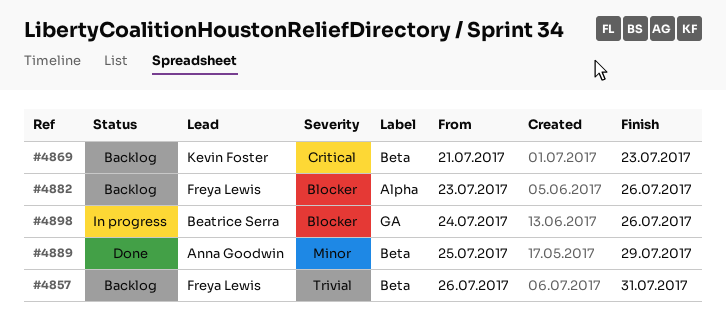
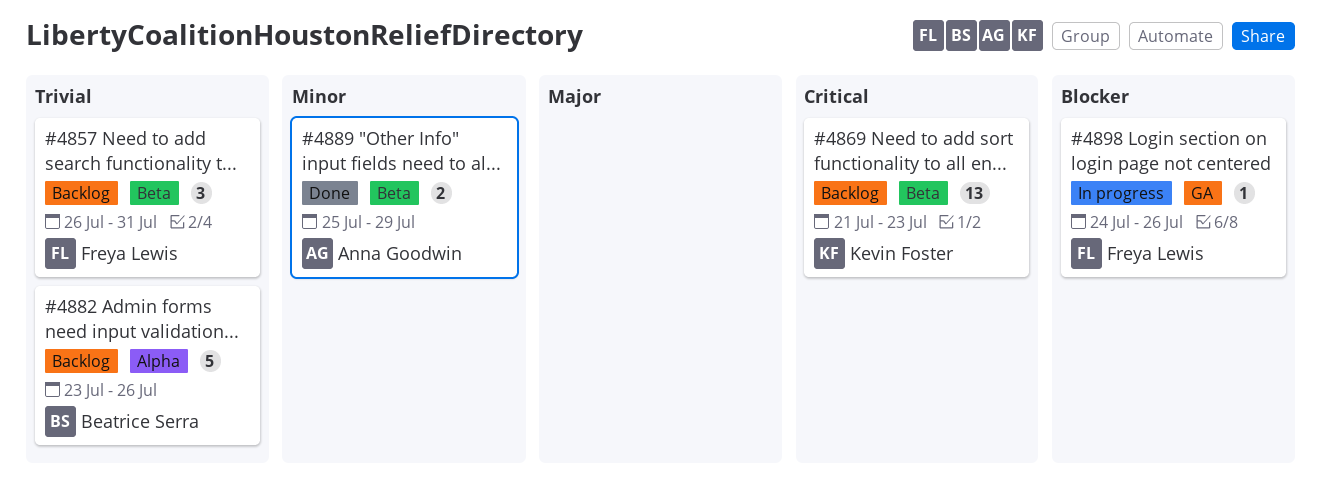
#4882, owner: Freya Lewis -> Beatrice Serra
#4882, priority: Blocker -> Trivial
#4898, owner: Beatrice Serra -> Freya Lewis

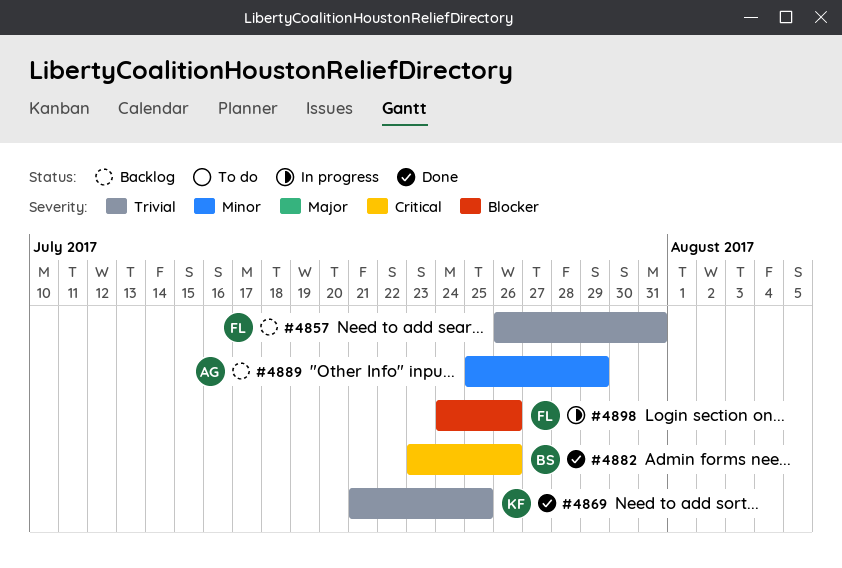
#4869, status: Backlog -> Done
#4869, priority: Critical -> Trivial
#4869, due: Jul 23 -> Jul 25
#4882, status: Backlog -> Done
#4882, priority: Trivial -> Critical
#4889, status: Done -> Backlog

